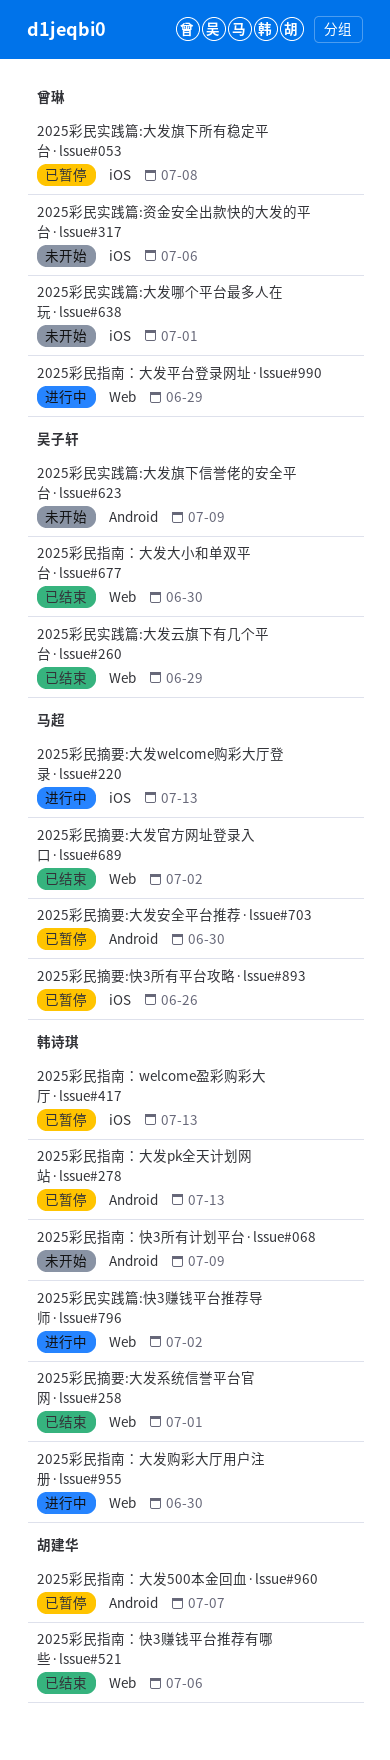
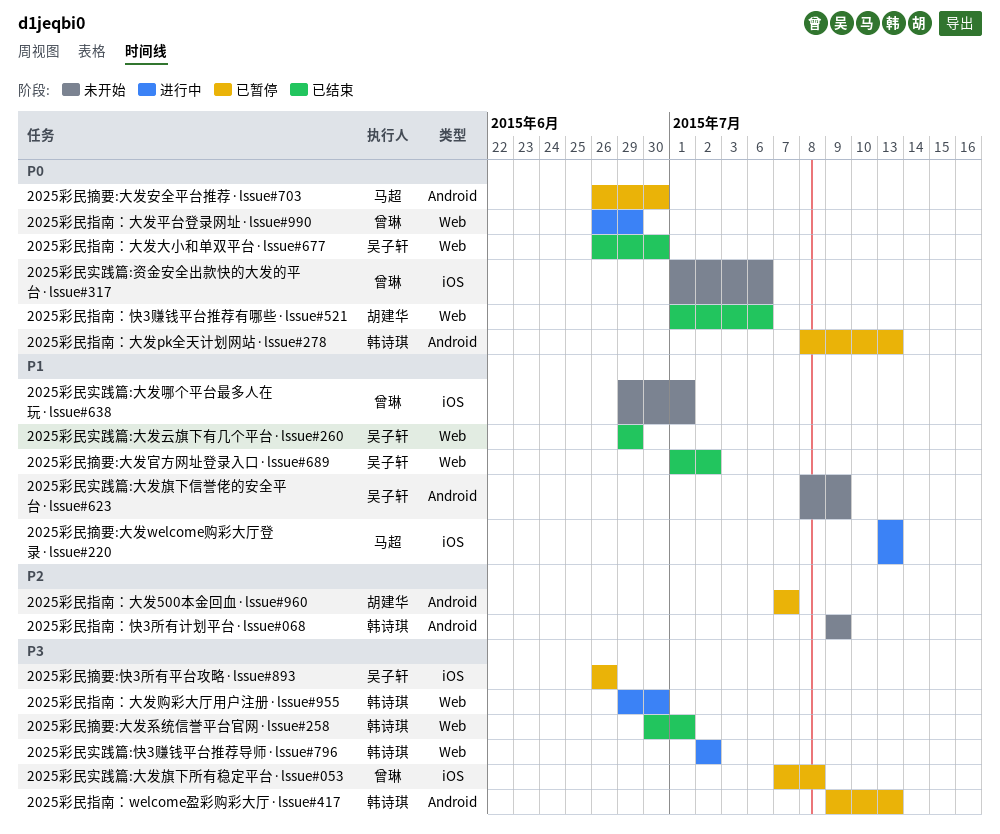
2025彩民指南：welcome盈彩购彩大厅·lssue#417, label: iOS -> Android
2025彩民摘要:大发官方网址登录入口·lssue#689, owner: 马超 -> 吴子轩
2025彩民摘要:快3所有平台攻略·lssue#893, owner: 马超 -> 吴子轩

